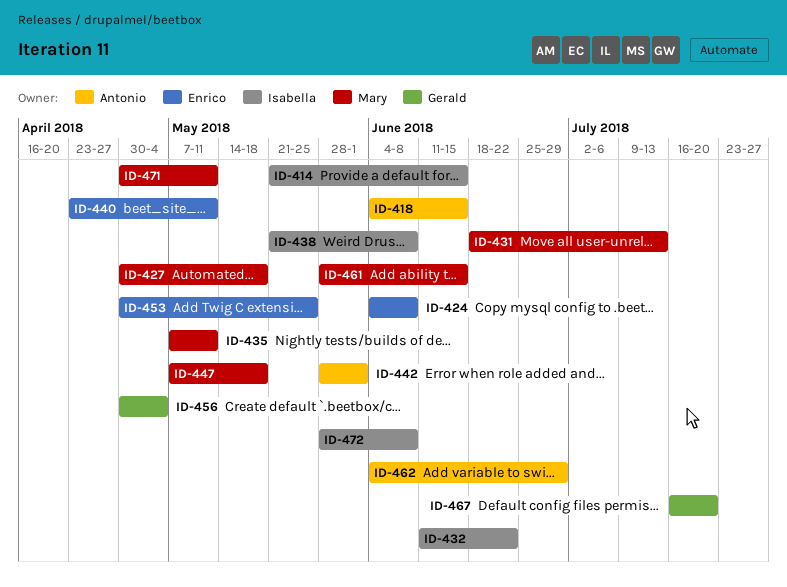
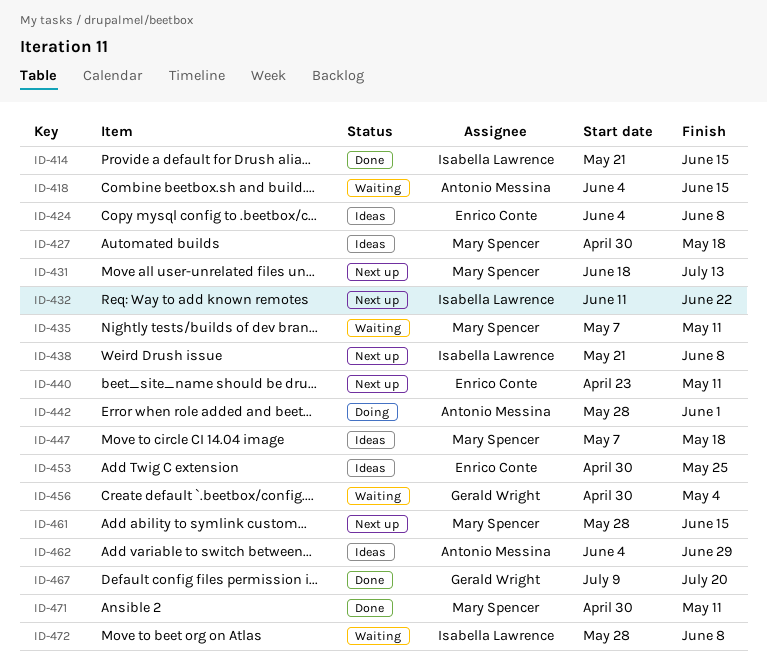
ID-467, start: Jul 16 -> Jul 9

